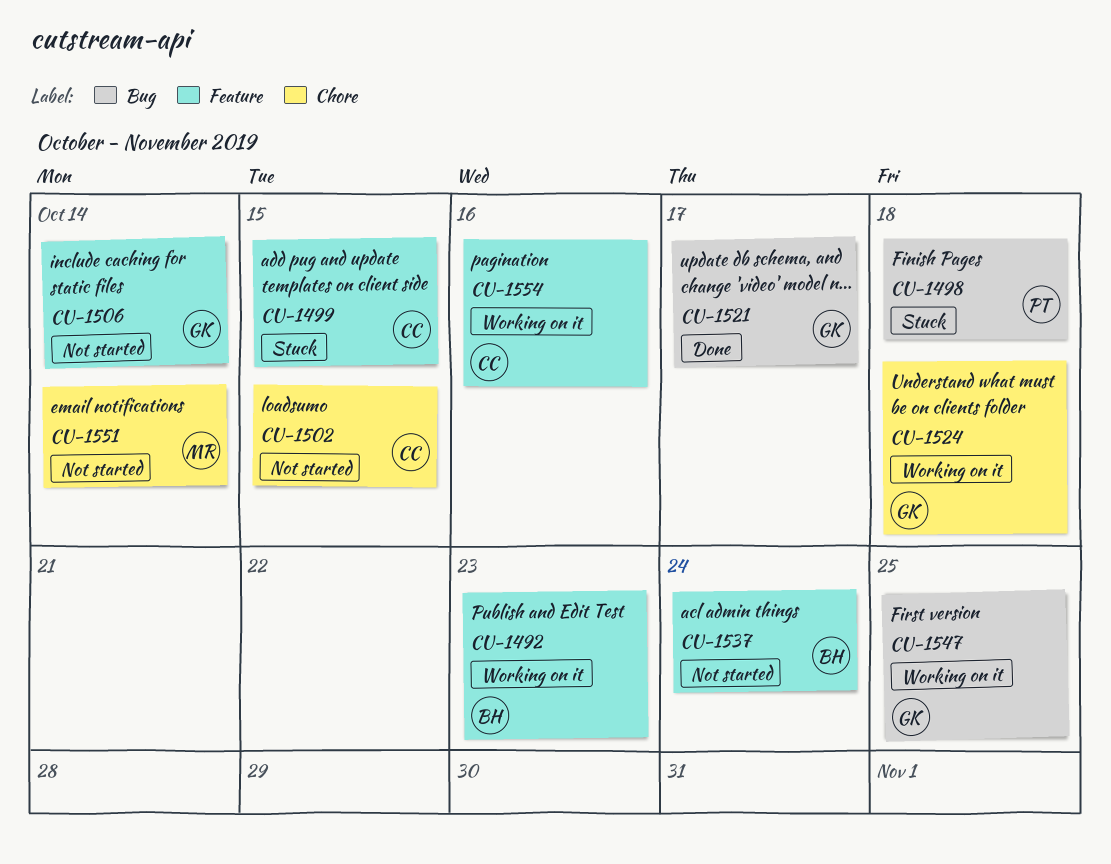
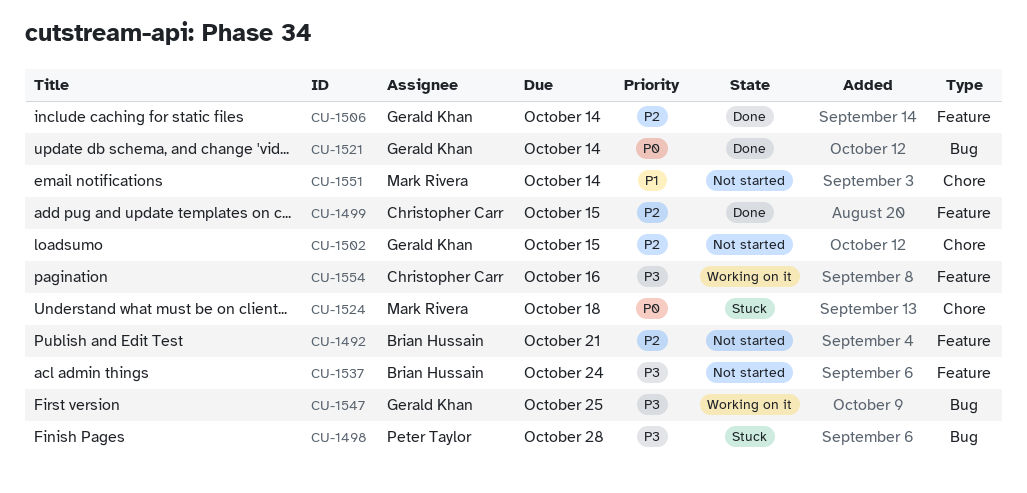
CU-1492, status: Working on it -> Not started
CU-1492, due: Oct 23 -> Oct 21
CU-1498, due: Oct 18 -> Oct 28
CU-1499, status: Stuck -> Done
CU-1502, owner: Christopher Carr -> Gerald Khan
CU-1506, status: Not started -> Done
CU-1521, due: Oct 17 -> Oct 14
CU-1524, status: Working on it -> Stuck
CU-1524, owner: Gerald Khan -> Mark Rivera

